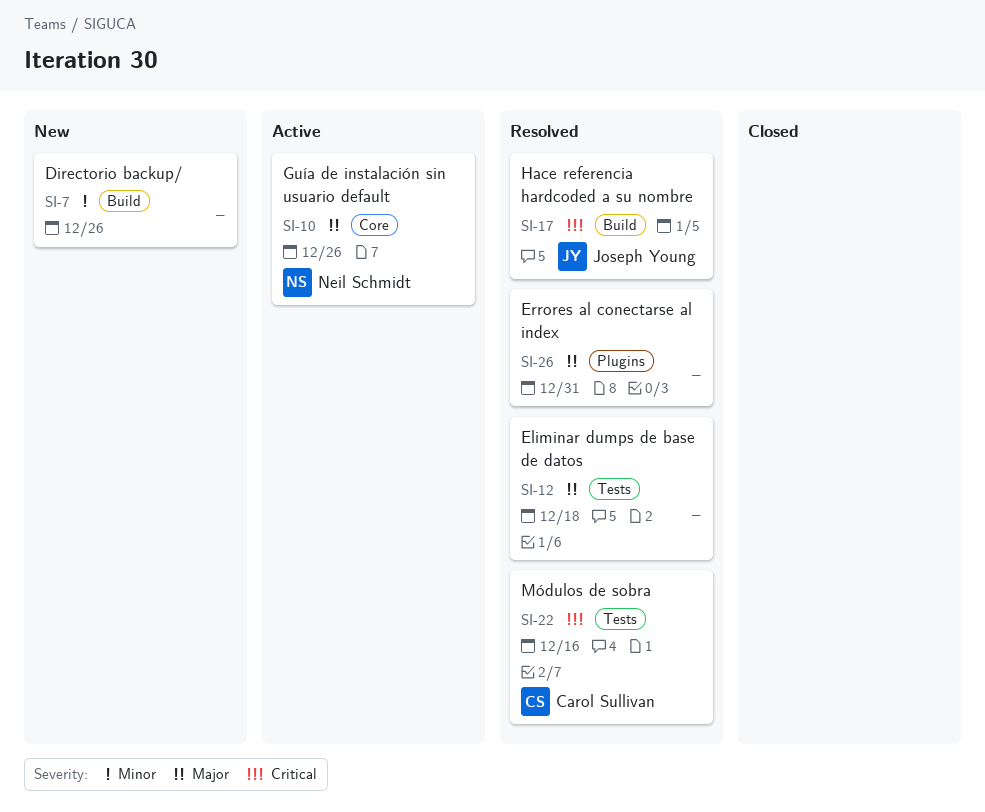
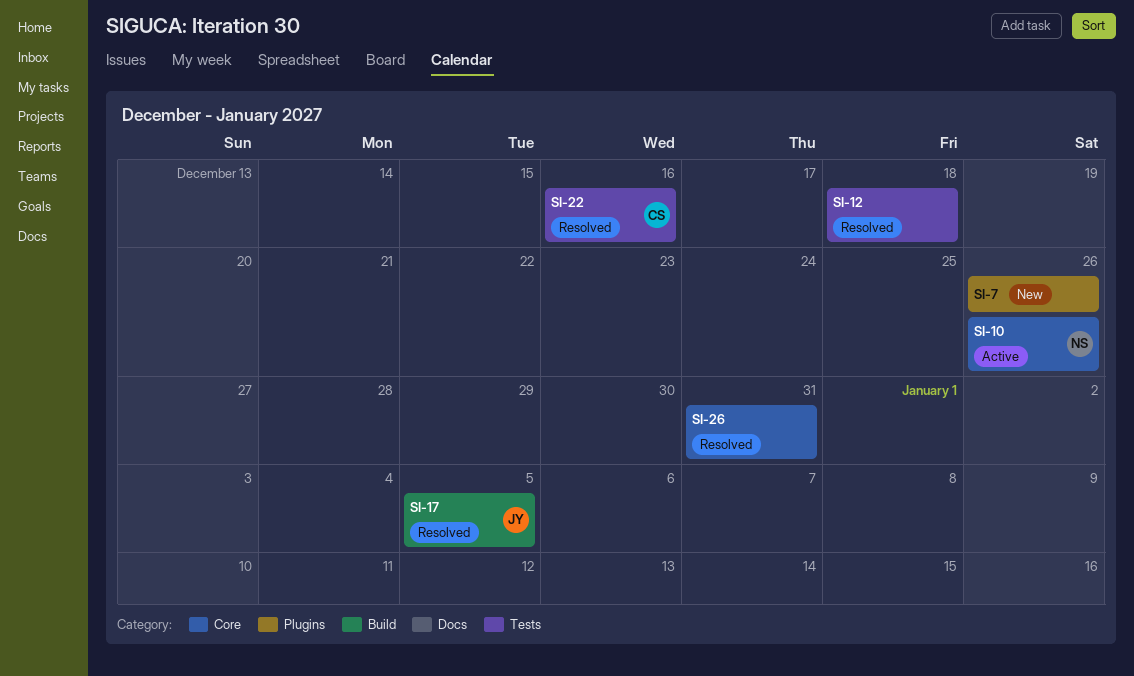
SI-7, label: Build -> Plugins
SI-26, label: Plugins -> Core

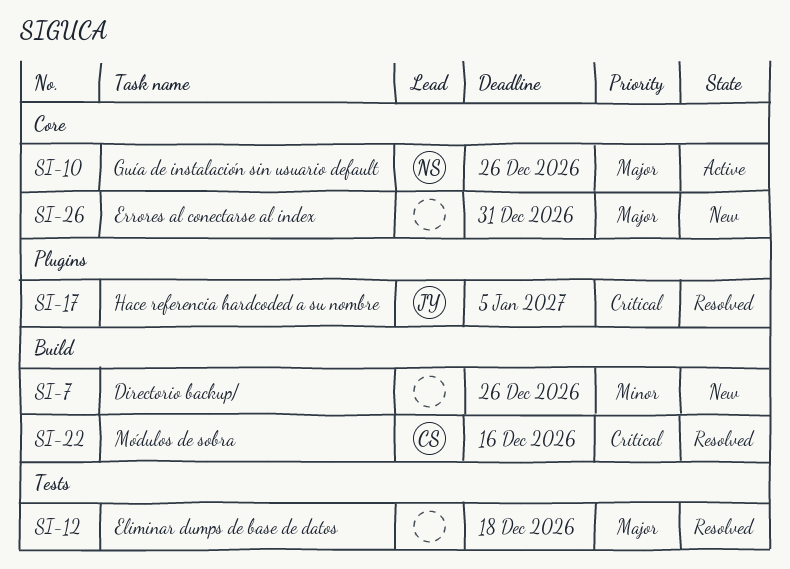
SI-7, label: Plugins -> Build
SI-17, label: Build -> Plugins
SI-22, label: Tests -> Build
SI-26, status: Resolved -> New

